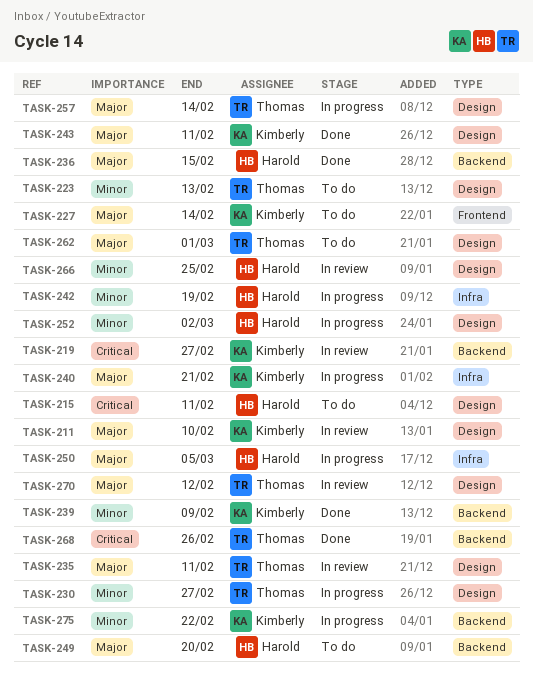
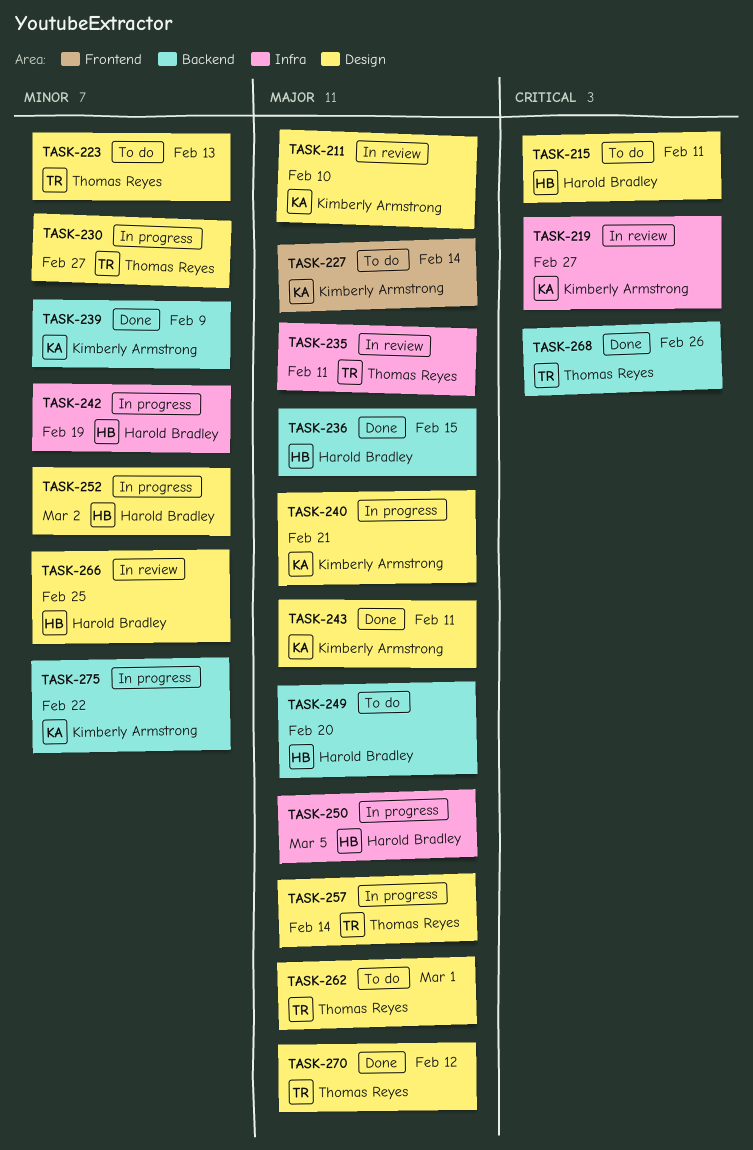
TASK-219, label: Backend -> Infra
TASK-235, label: Design -> Infra
TASK-240, label: Infra -> Design
TASK-270, status: In review -> Done

